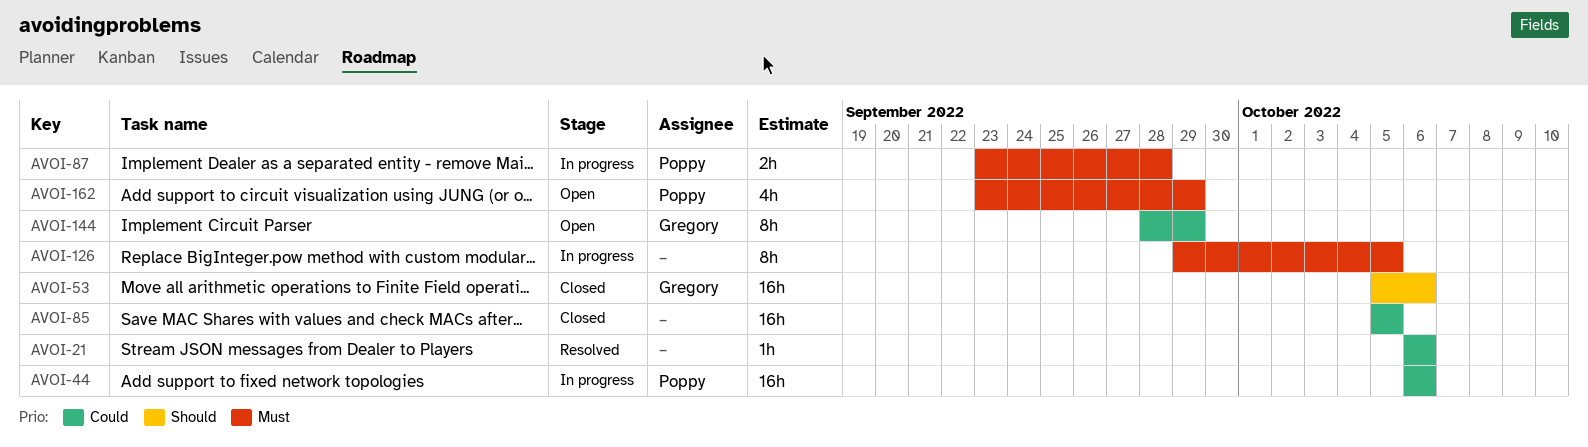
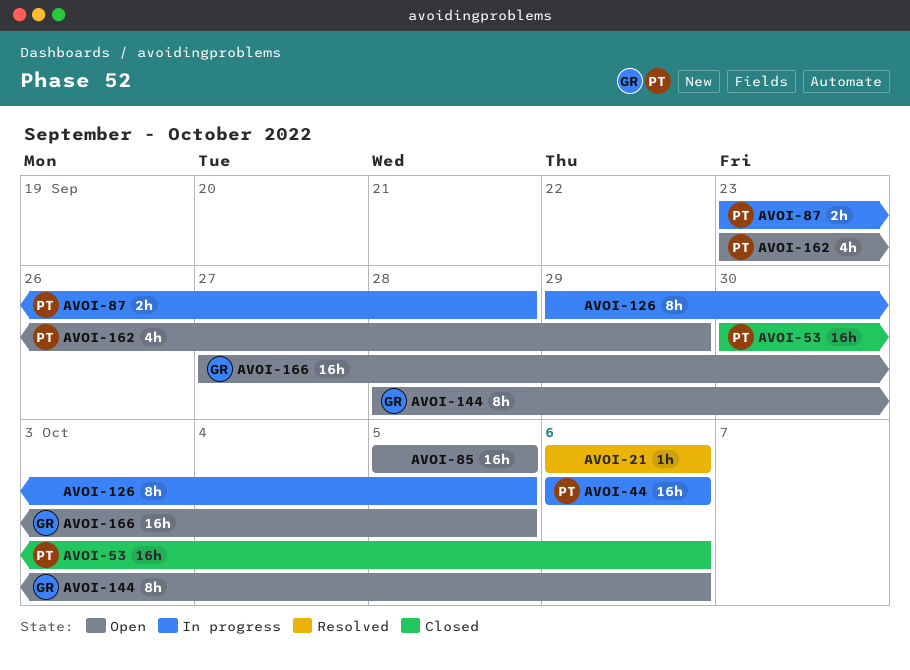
AVOI-53, owner: Gregory -> Poppy
AVOI-53, start: Oct 5 -> Sep 30
AVOI-85, status: Closed -> Open
AVOI-144, due: Sep 29 -> Oct 6
AVOI-166: none -> present

